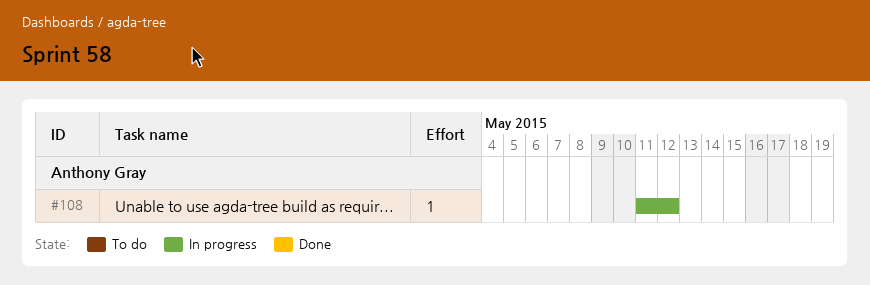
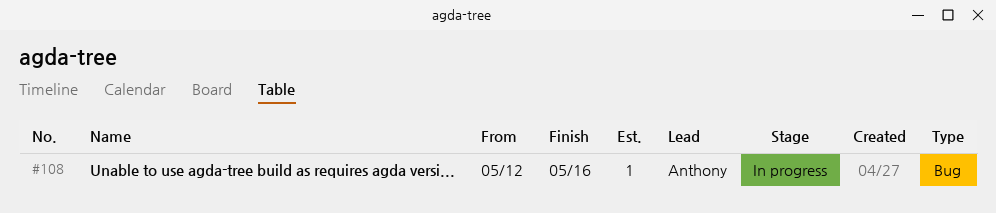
#108, start: May 11 -> May 12
#108, due: May 12 -> May 16

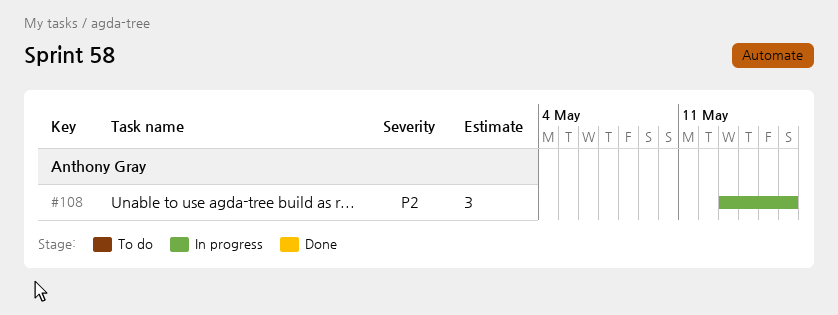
#108, estimate: 1 -> 3
#108, start: May 12 -> May 13

